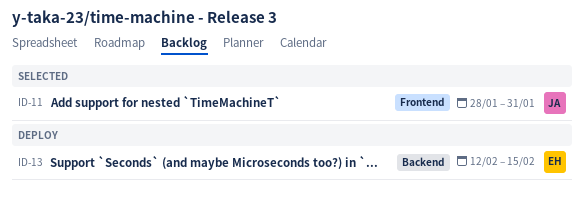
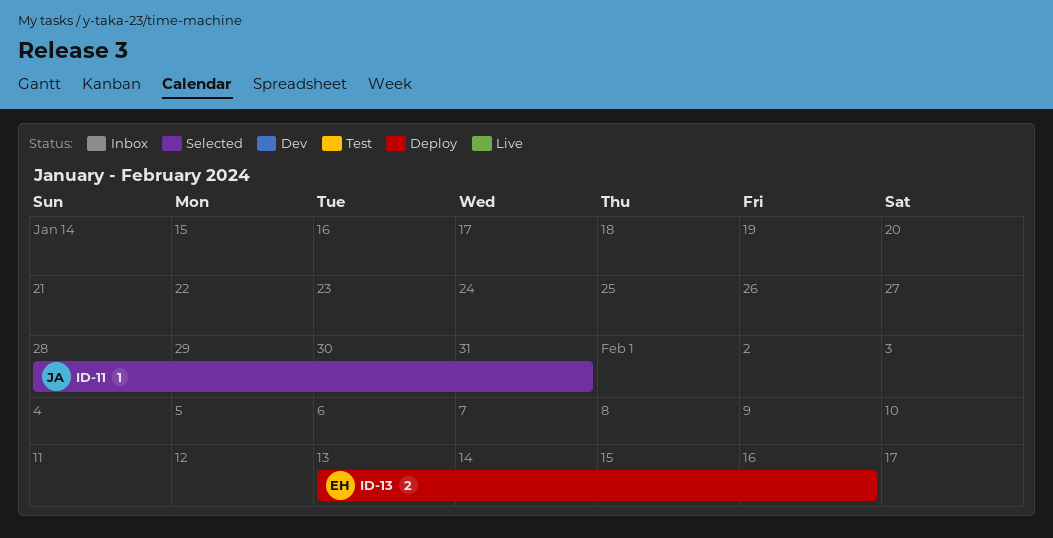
ID-13, start: Feb 12 -> Feb 13
ID-13, due: Feb 15 -> Feb 16

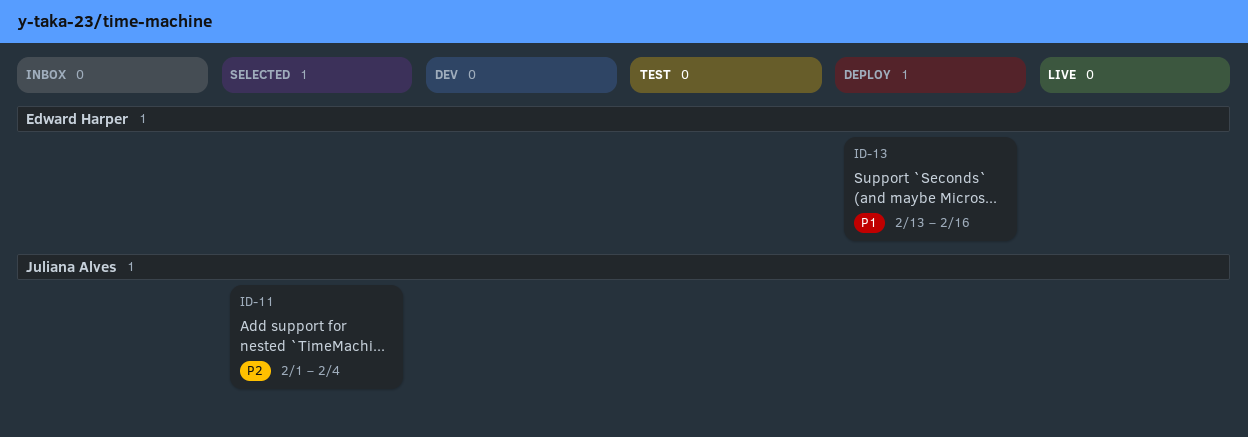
ID-11, start: Jan 28 -> Feb 1
ID-11, due: Jan 31 -> Feb 4

